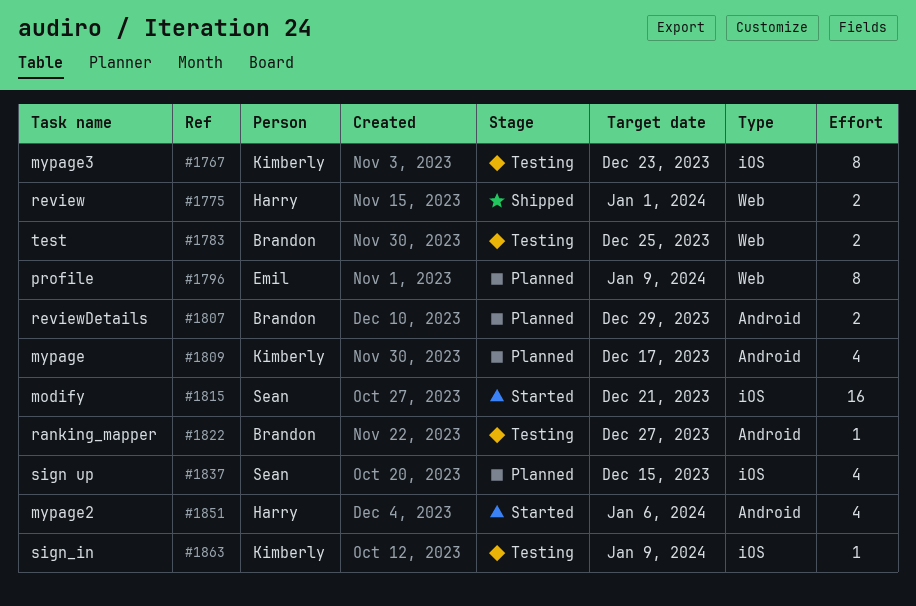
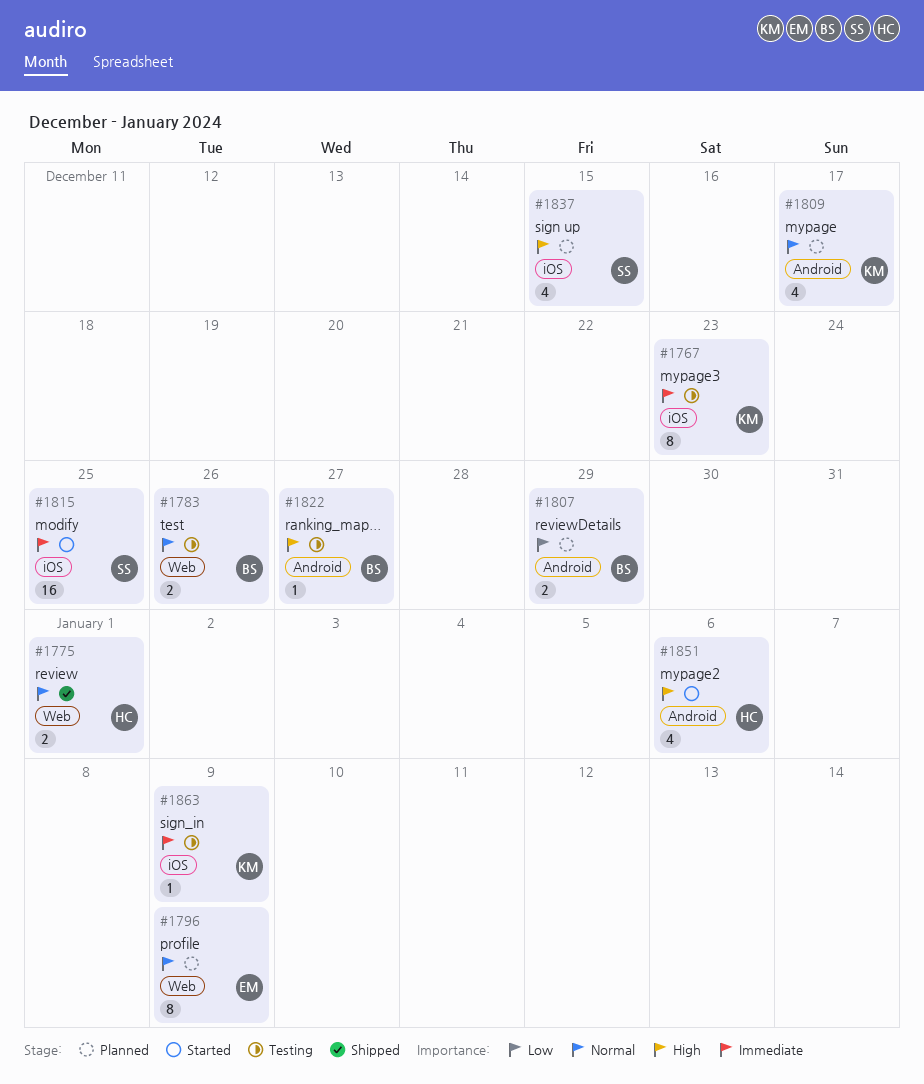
#1783, due: Dec 25 -> Dec 26
#1815, due: Dec 21 -> Dec 25

